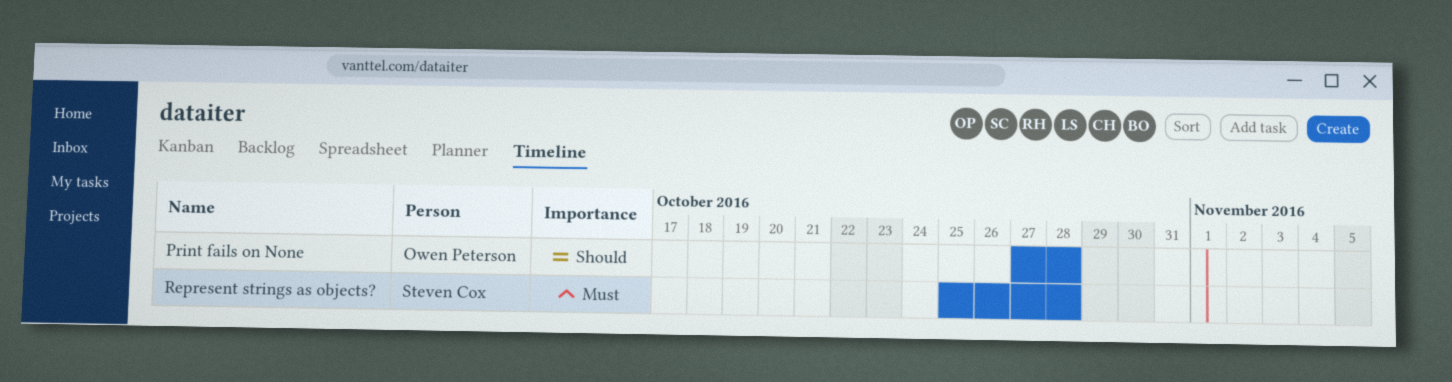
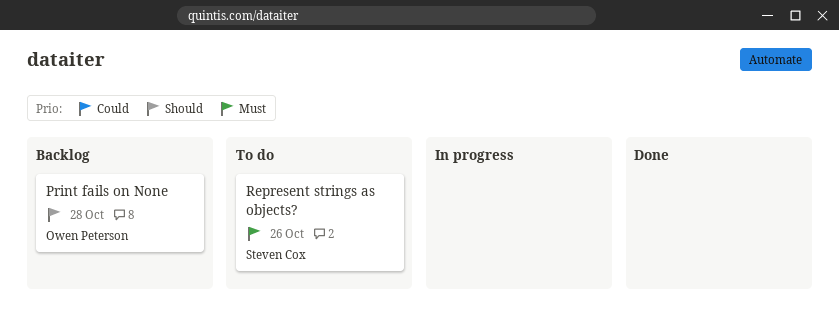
Represent strings as objects?, due: Oct 28 -> Oct 26

